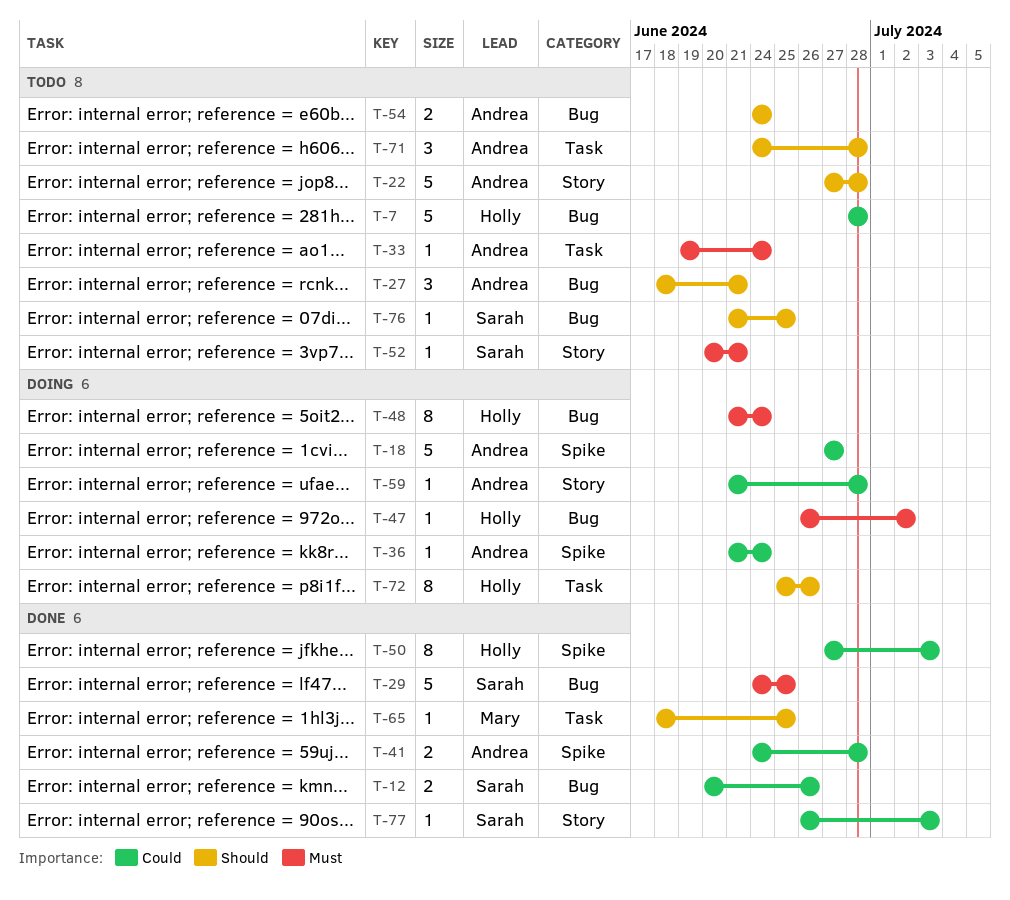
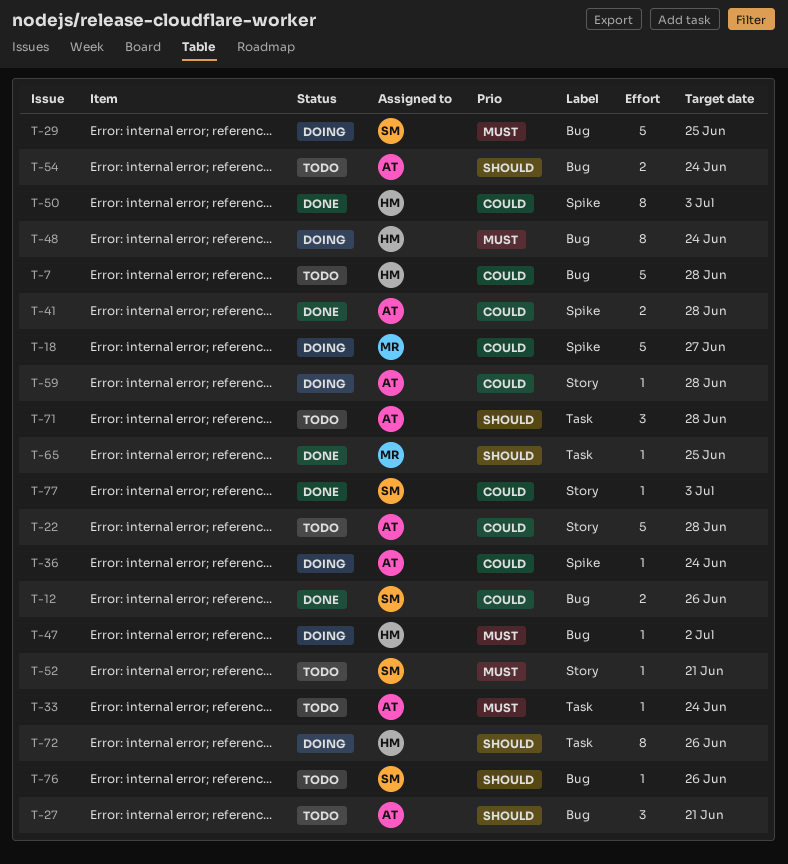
T-18, owner: Andrea -> Mary
T-22, priority: Should -> Could
T-29, status: Done -> Doing
T-76, due: Jun 25 -> Jun 26

